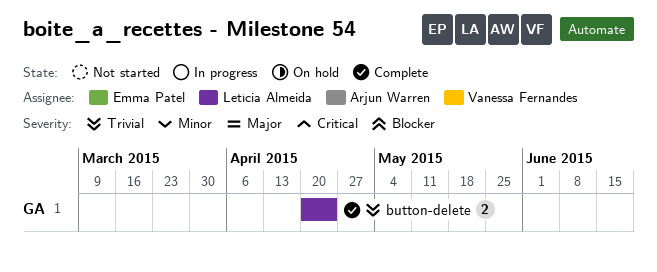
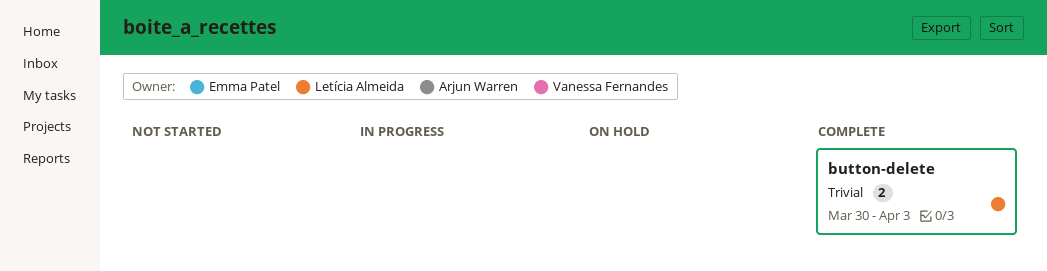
button-delete, start: Apr 20 -> Mar 30
button-delete, due: Apr 24 -> Apr 3

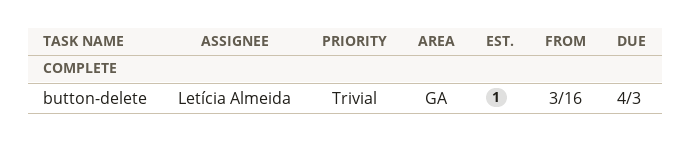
button-delete, estimate: 2 -> 1
button-delete, start: Mar 30 -> Mar 16

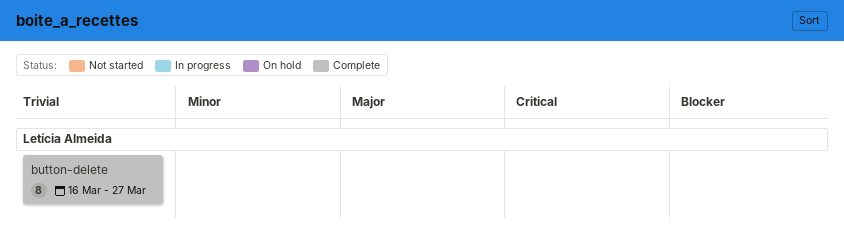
button-delete, estimate: 1 -> 8
button-delete, due: Apr 3 -> Mar 27

